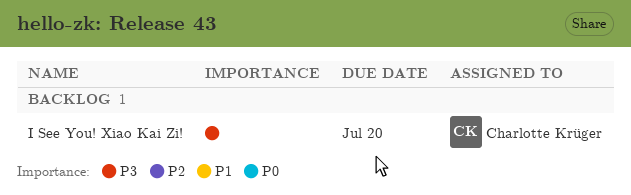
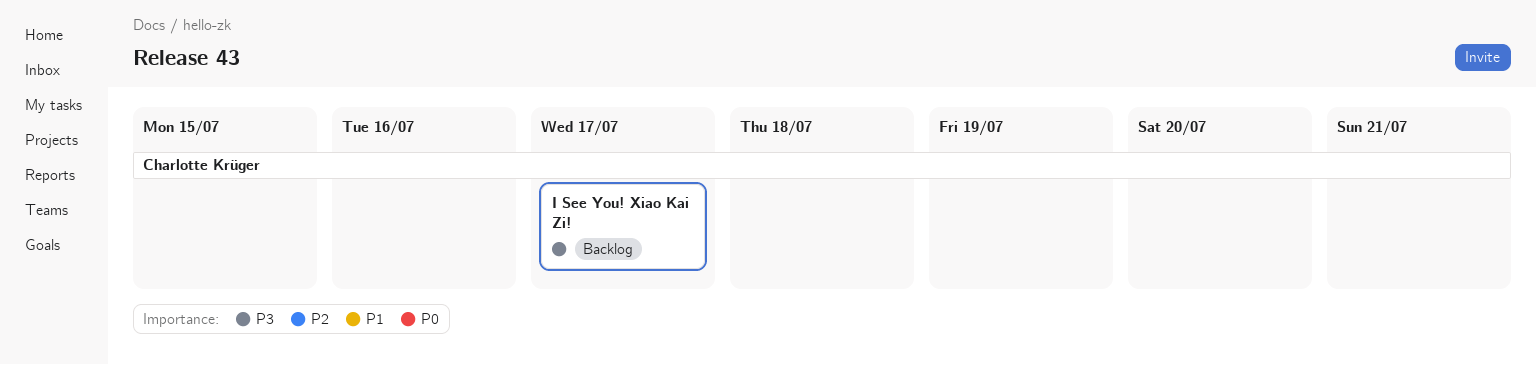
I See You! Xiao Kai Zi!, due: Jul 20 -> Jul 17

